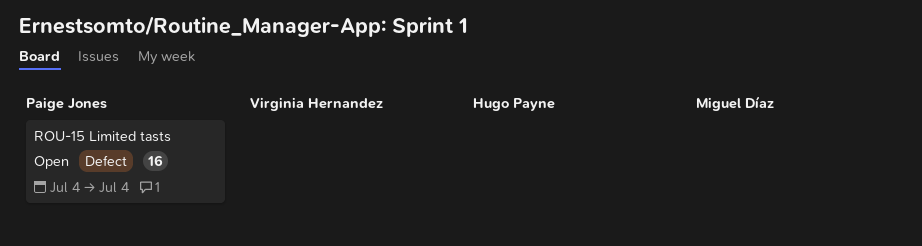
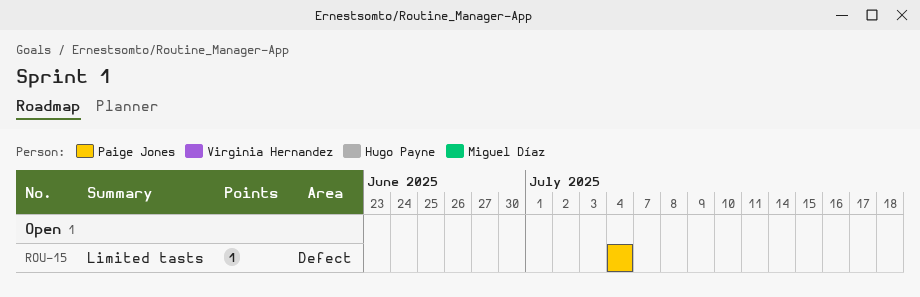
ROU-15, estimate: 16 -> 1

